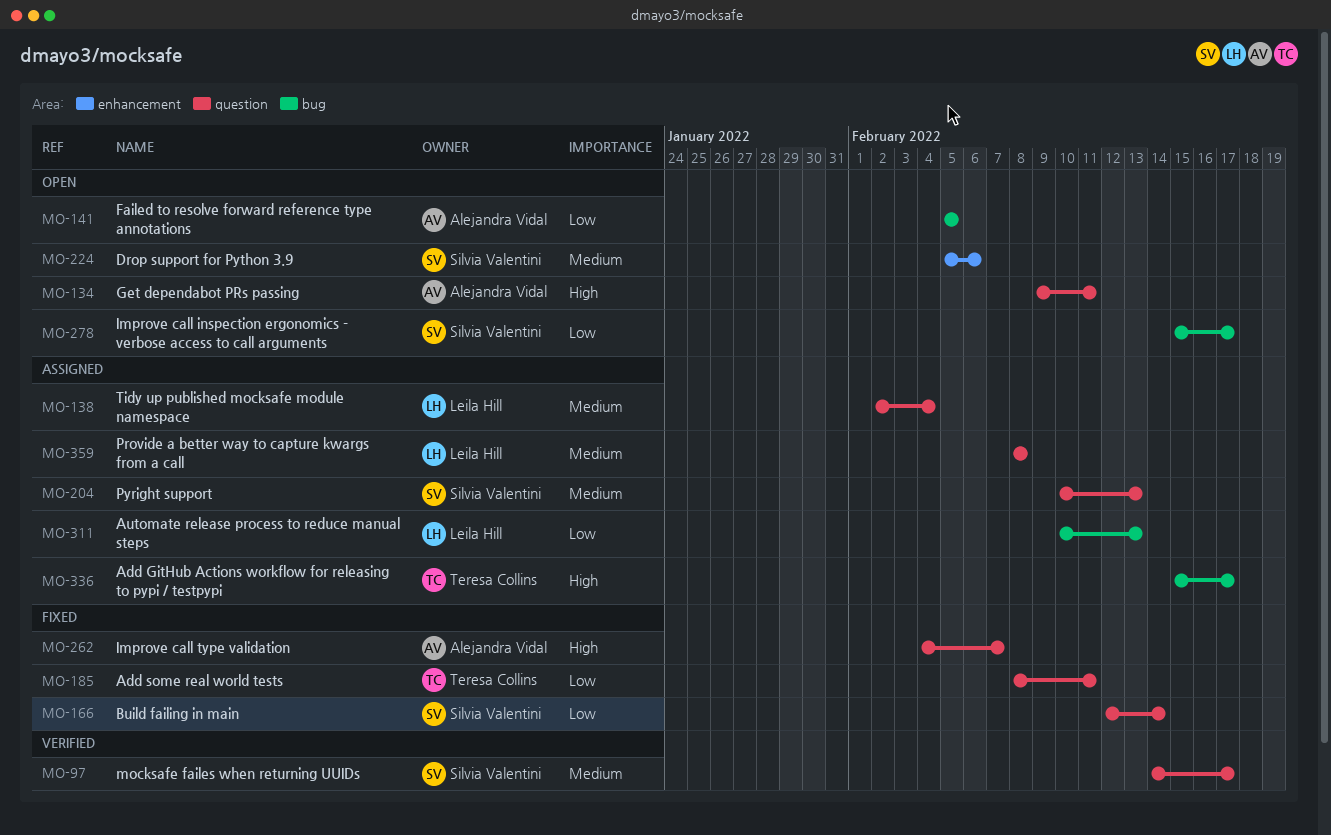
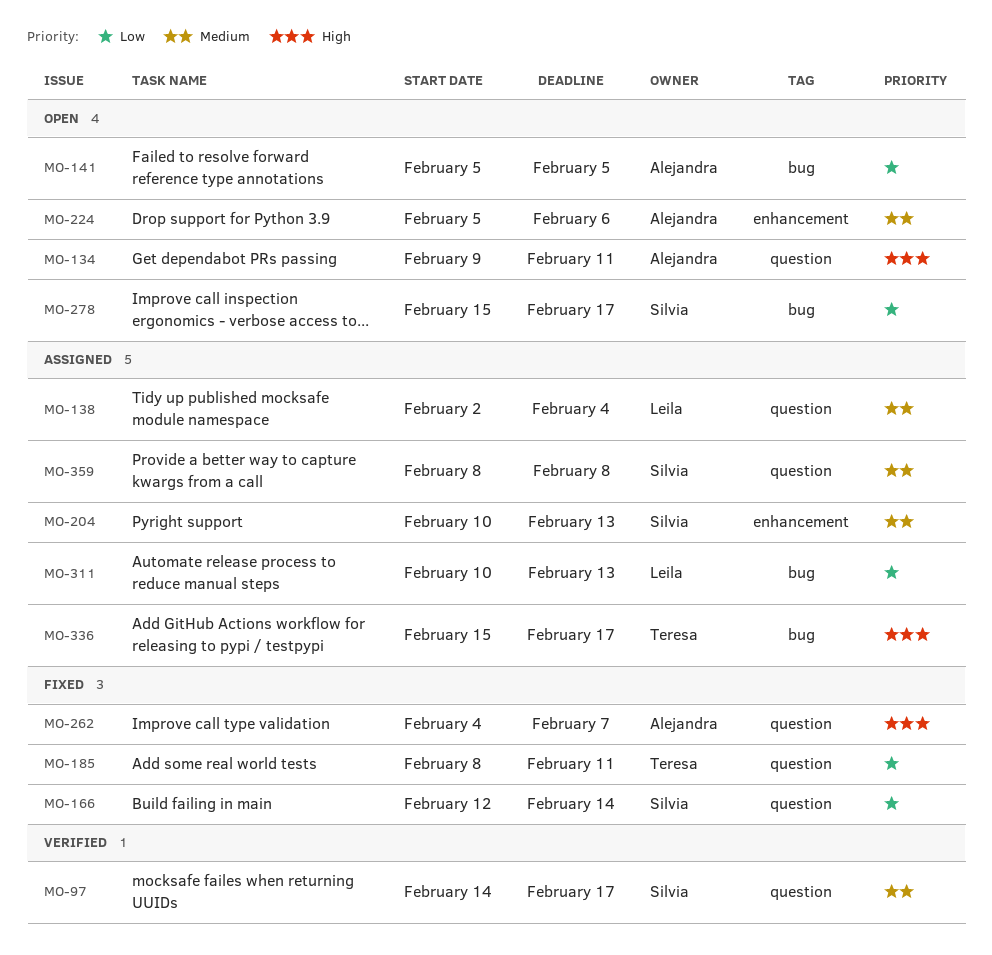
MO-204, label: question -> enhancement
MO-224, owner: Silvia Valentini -> Alejandra Vidal
MO-359, owner: Leila Hill -> Silvia Valentini

